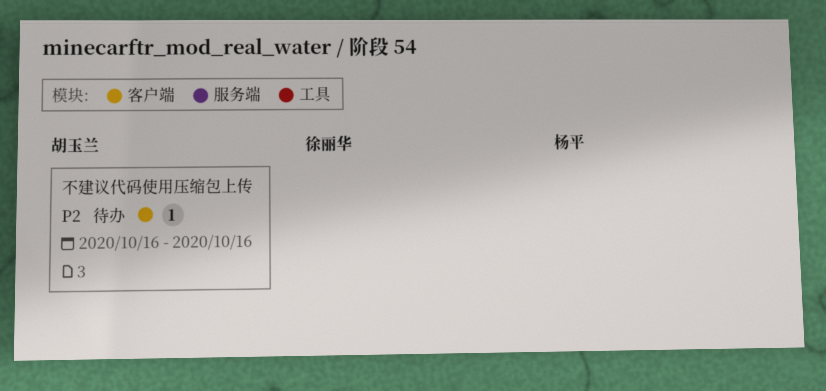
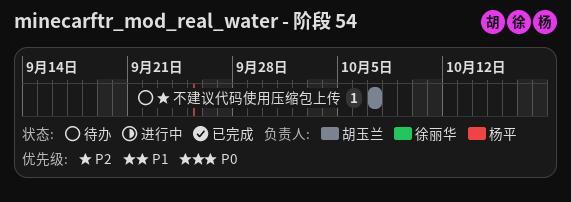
不建议代码使用压缩包上传, start: Oct 16 -> Oct 7
不建议代码使用压缩包上传, due: Oct 16 -> Oct 7

